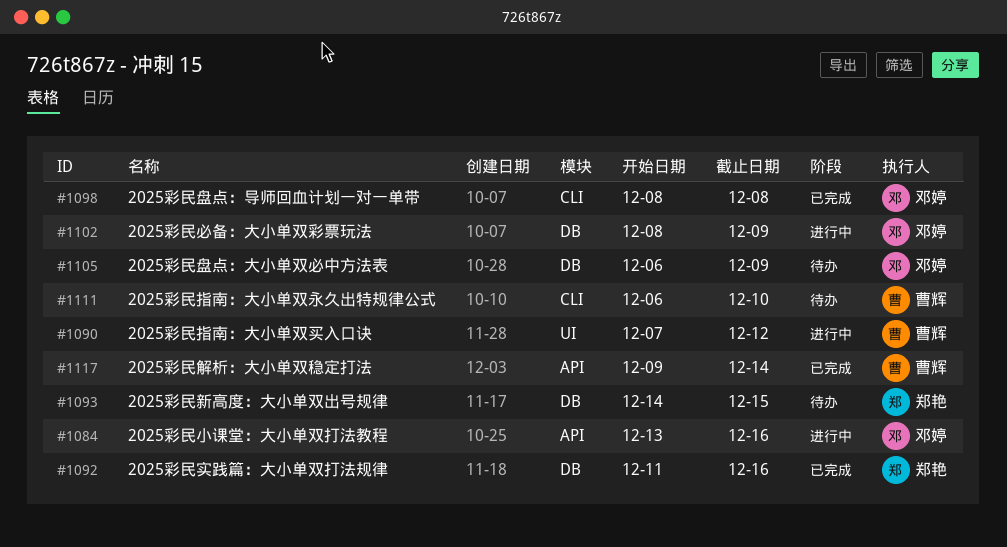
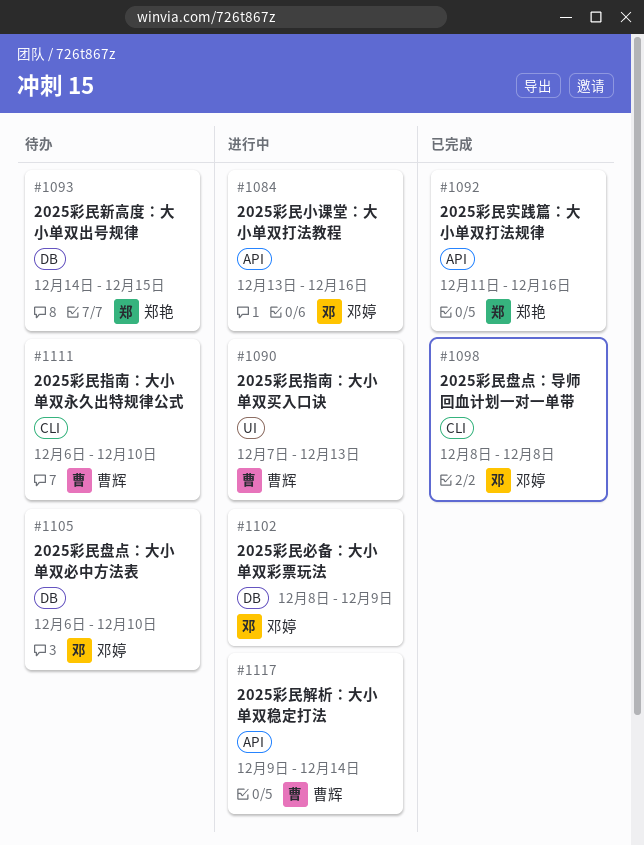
#1090, due: Dec 12 -> Dec 13
#1092, label: DB -> API
#1105, due: Dec 9 -> Dec 10
#1117, status: 已完成 -> 进行中

